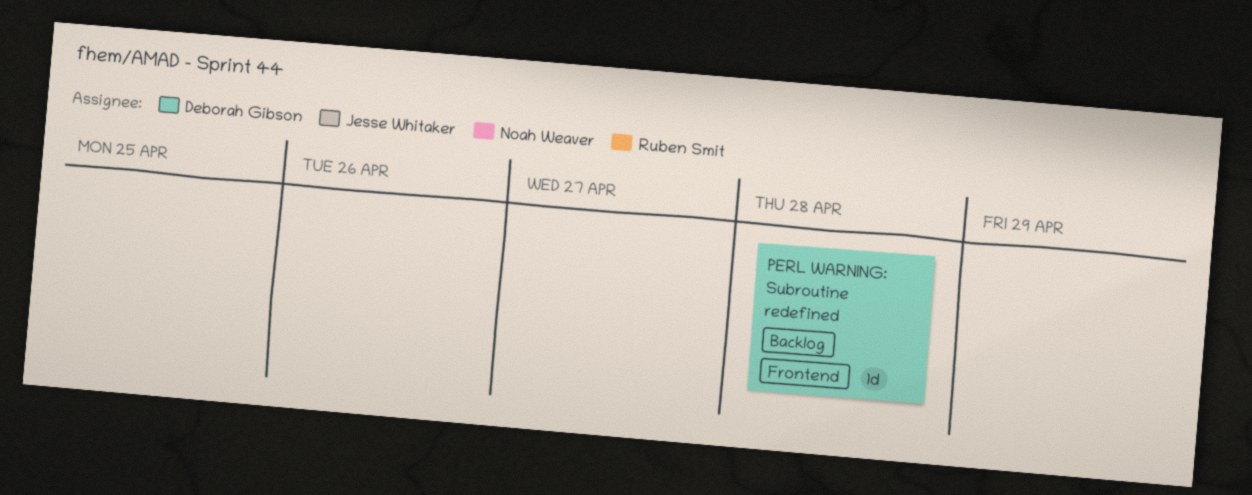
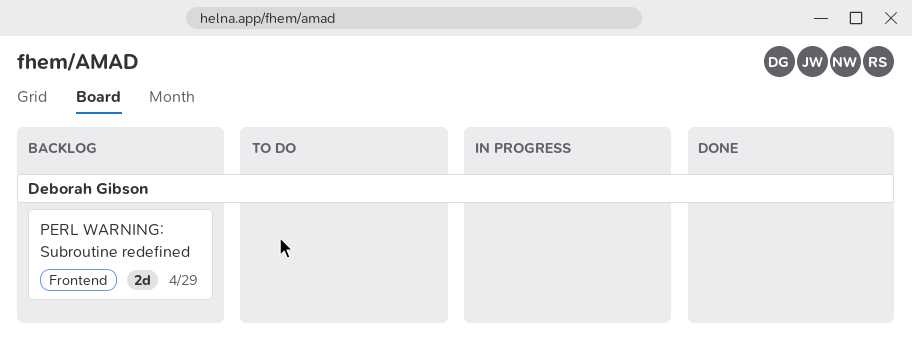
PERL WARNING: Subroutine redefined, estimate: 1d -> 2d
PERL WARNING: Subroutine redefined, due: Apr 28 -> Apr 29

